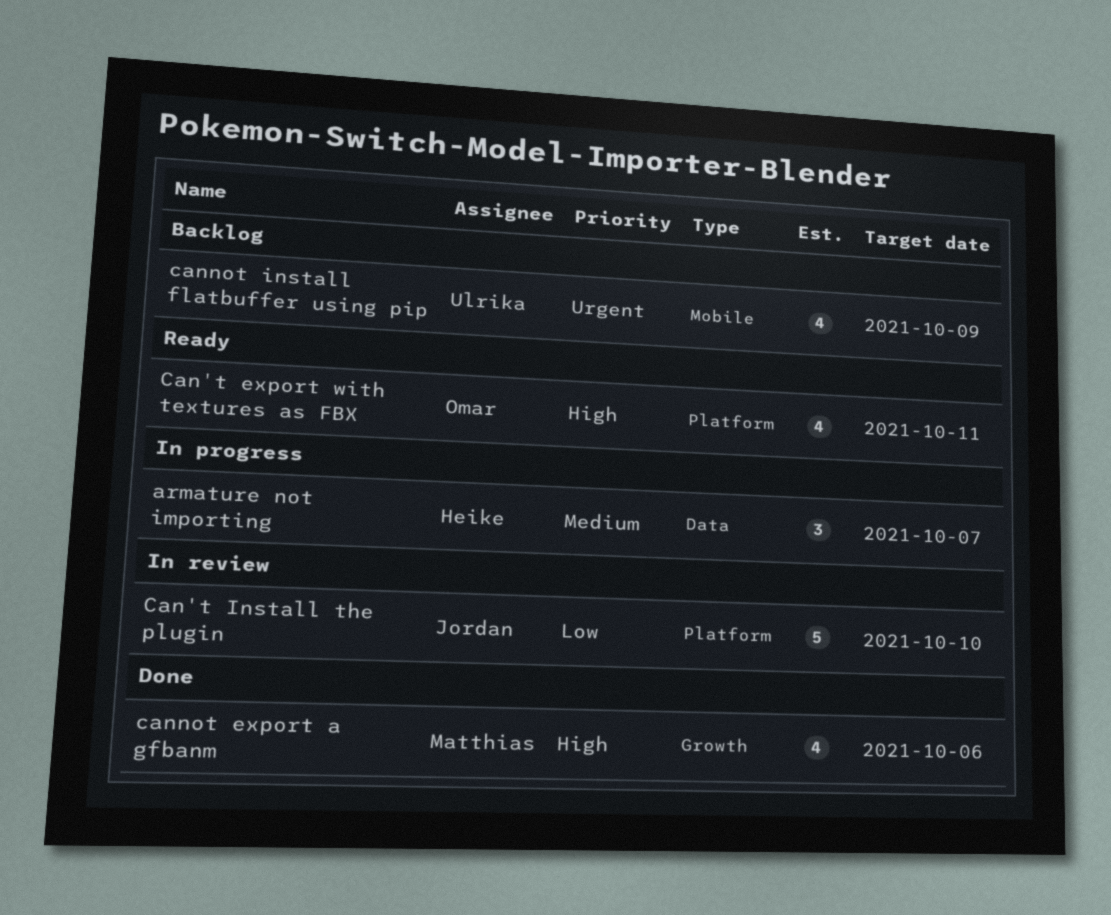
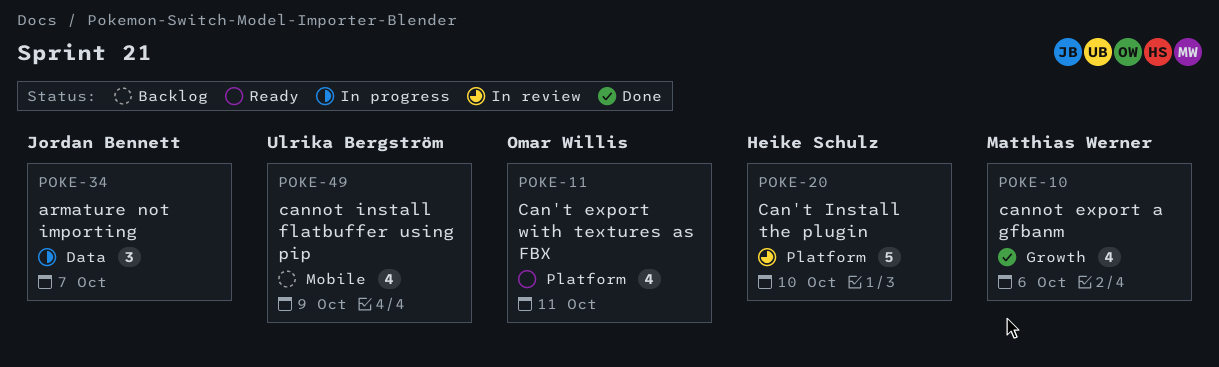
armature not importing, owner: Heike Schulz -> Jordan Bennett
Can't Install the plugin, owner: Jordan Bennett -> Heike Schulz

